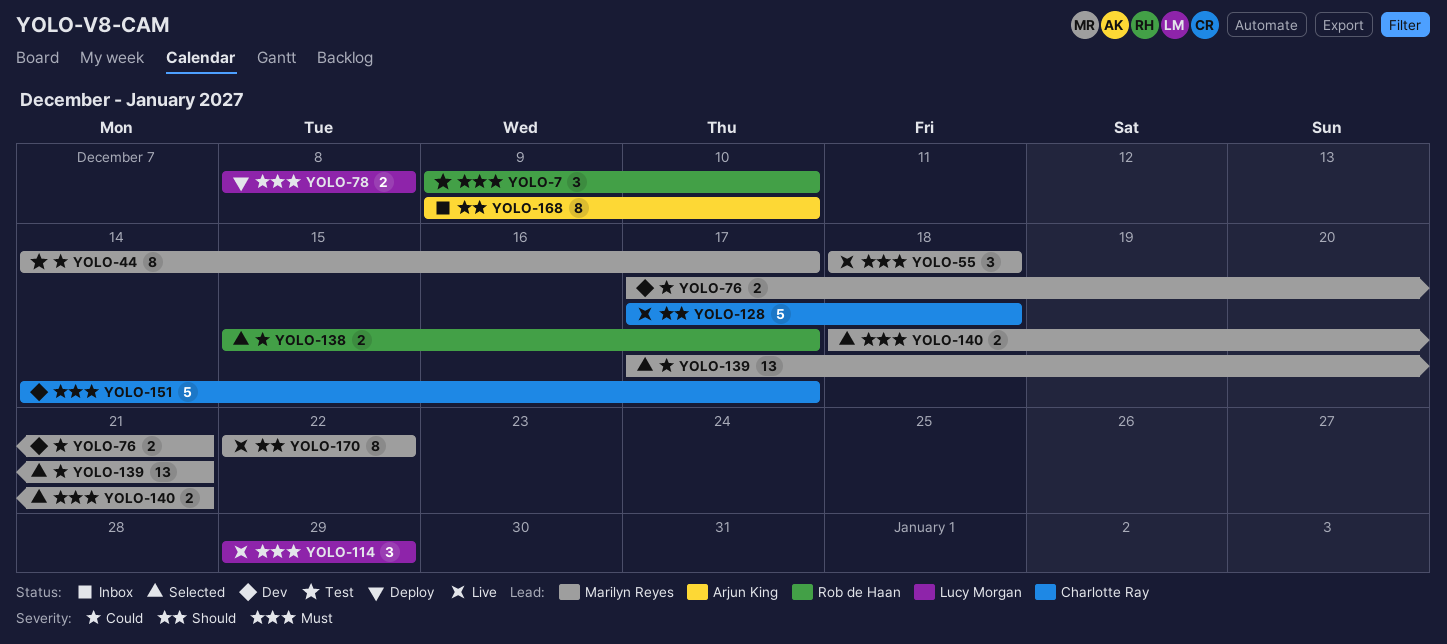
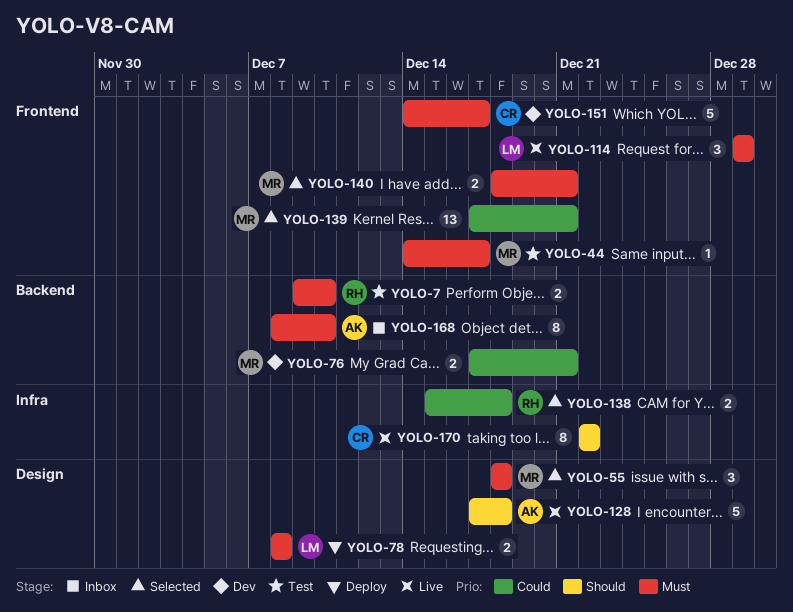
YOLO-7, estimate: 3 -> 2
YOLO-44, priority: Could -> Must
YOLO-44, estimate: 8 -> 1
YOLO-55, status: Live -> Selected
YOLO-128, owner: Charlotte Ray -> Arjun King
YOLO-138, due: Dec 17 -> Dec 18
YOLO-168, priority: Should -> Must
YOLO-168, start: Dec 9 -> Dec 8
YOLO-170, owner: Marilyn Reyes -> Charlotte Ray

